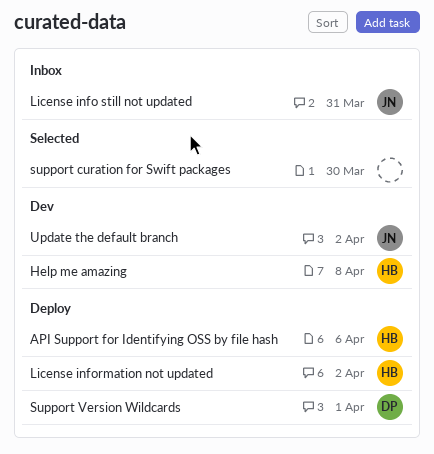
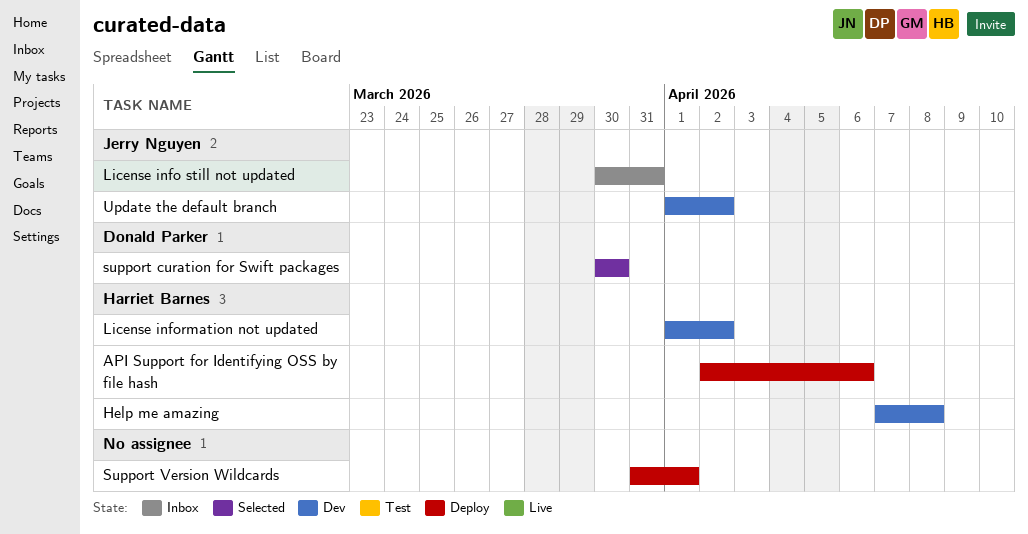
License information not updated, status: Deploy -> Dev
support curation for Swift packages, owner: none -> Donald Parker
Support Version Wildcards, owner: Donald Parker -> none

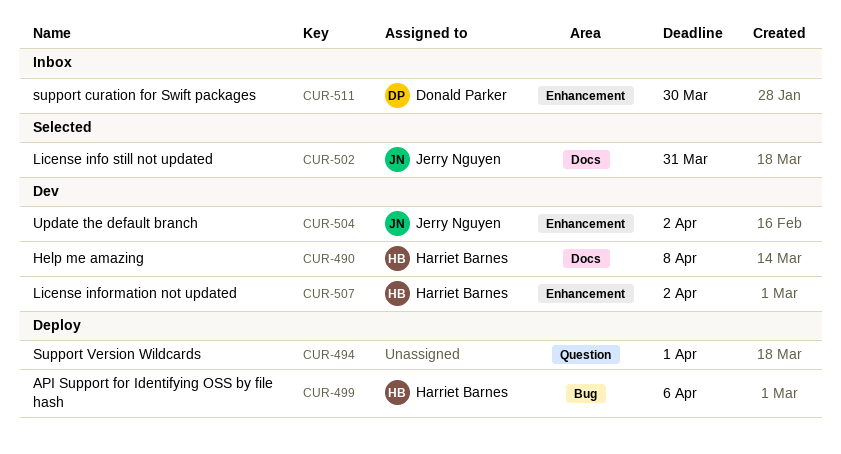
License info still not updated, status: Inbox -> Selected
support curation for Swift packages, status: Selected -> Inbox

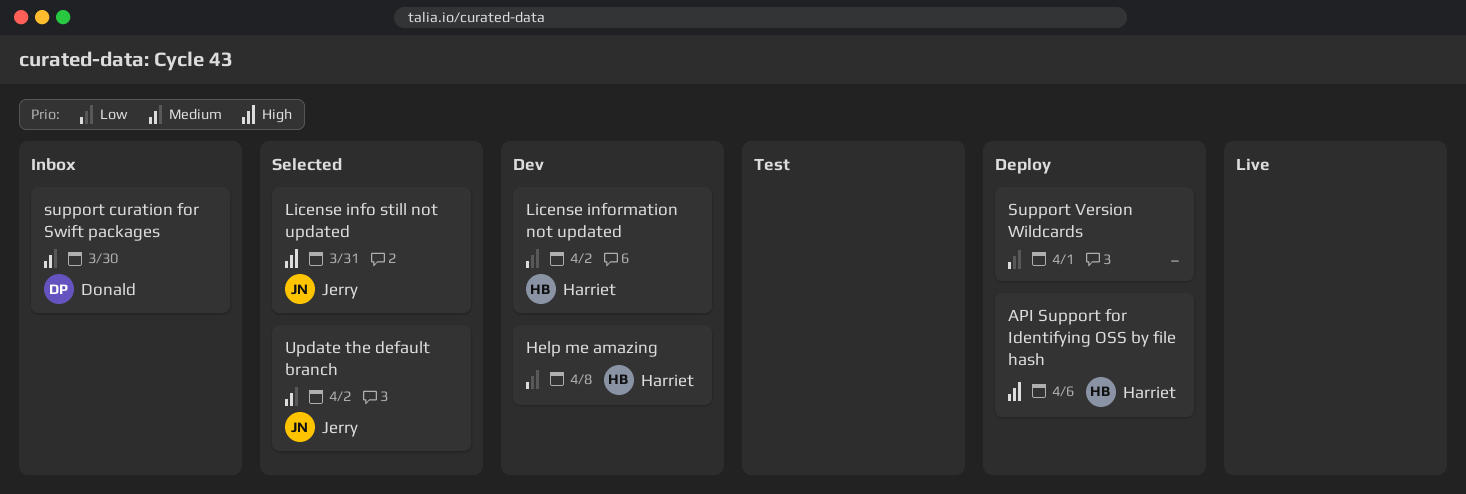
Update the default branch, status: Dev -> Selected

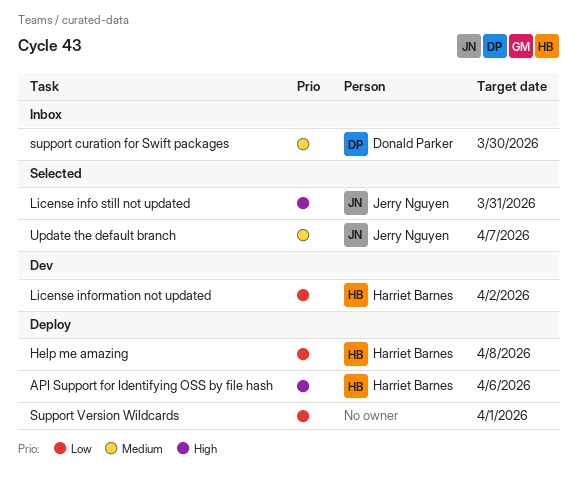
Help me amazing, status: Dev -> Deploy
Update the default branch, due: Apr 2 -> Apr 7

